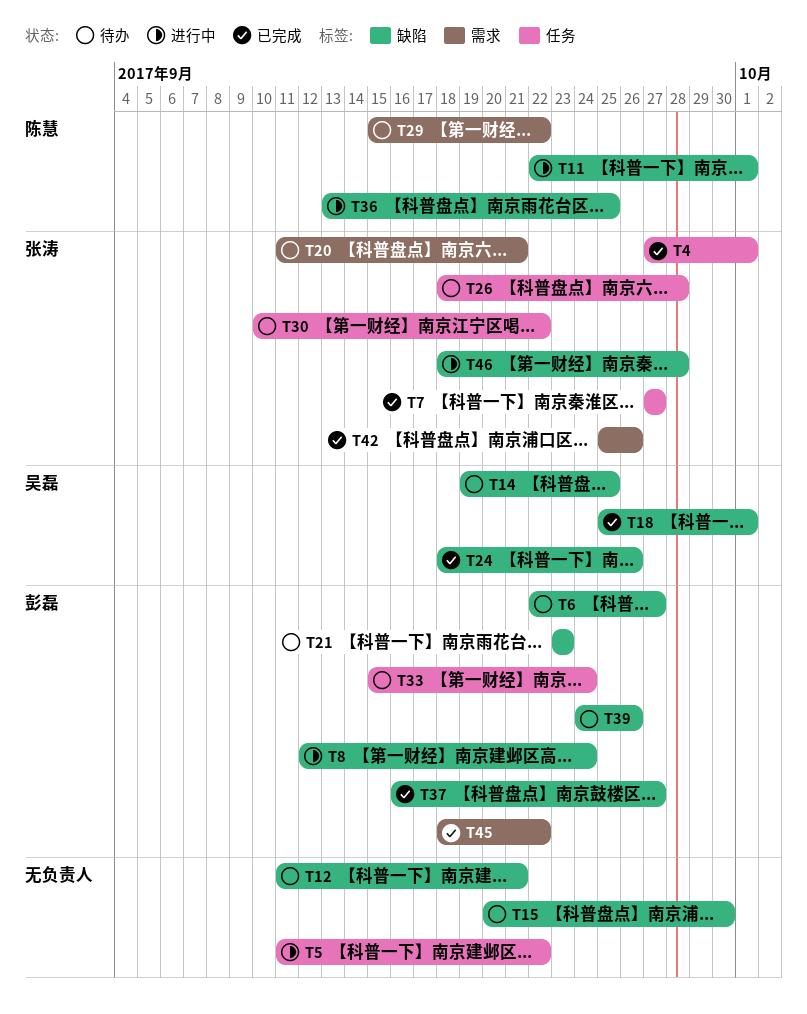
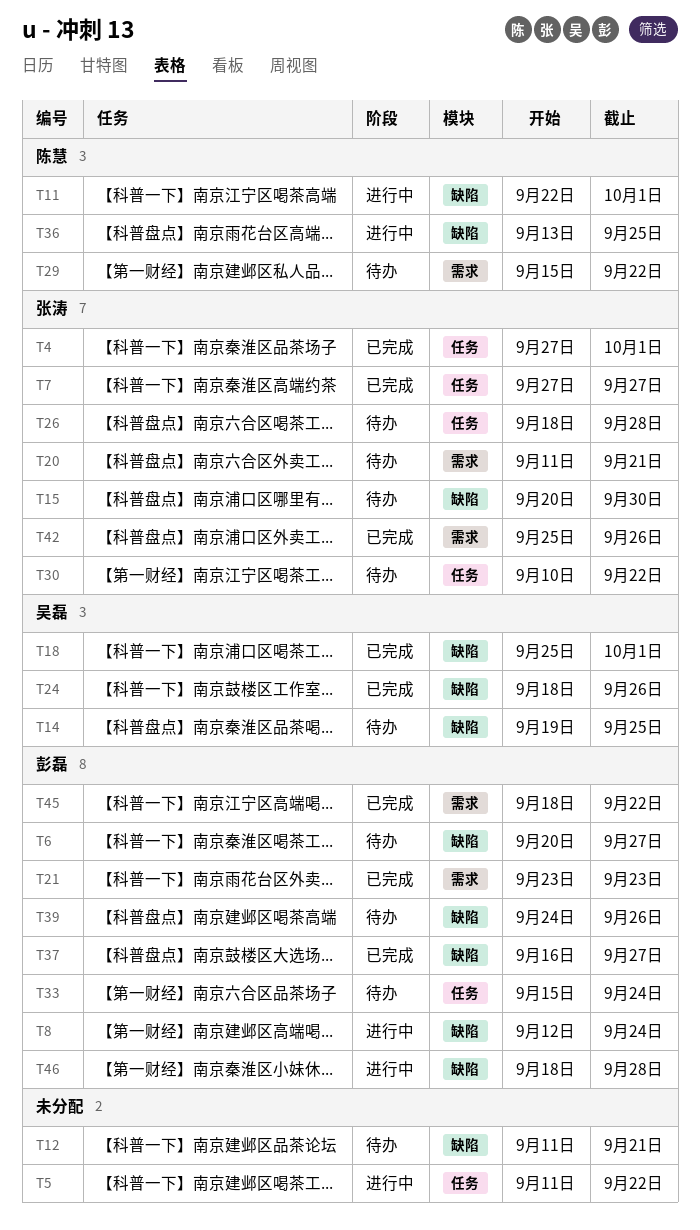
T6, start: Sep 22 -> Sep 20
T15, owner: none -> 张涛
T21, status: 待办 -> 已完成
T21, label: 缺陷 -> 需求
T46, owner: 张涛 -> 彭磊

